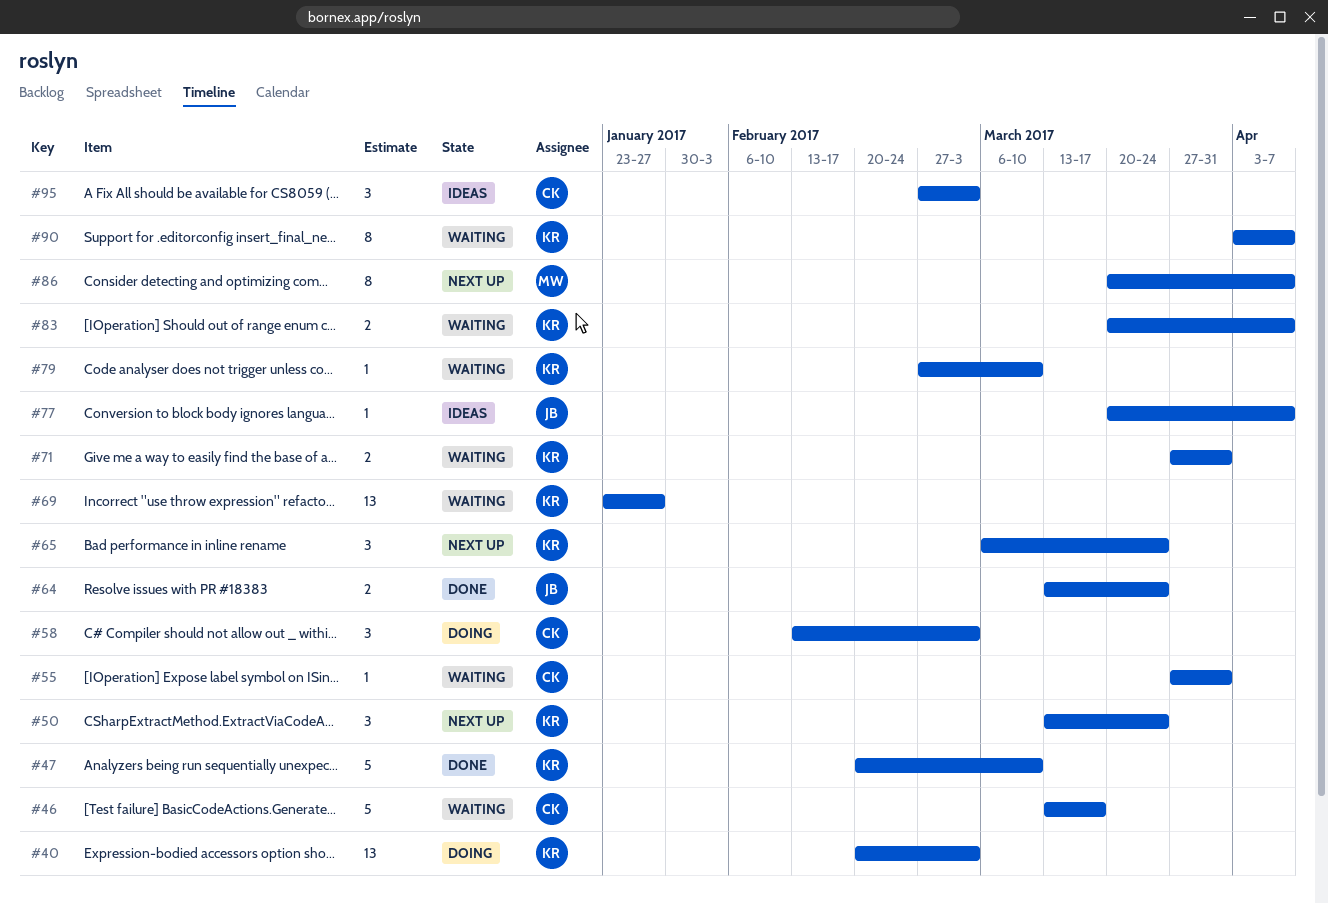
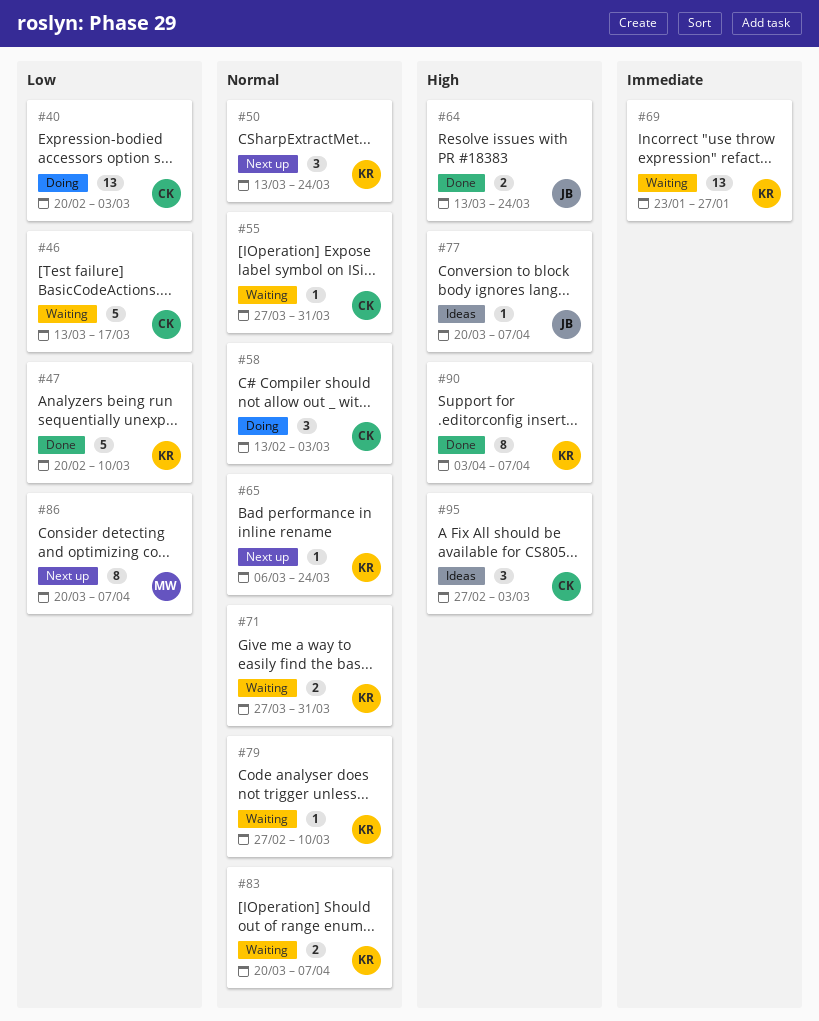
#40, owner: KR -> CK
#65, estimate: 3 -> 1
#90, status: Waiting -> Done

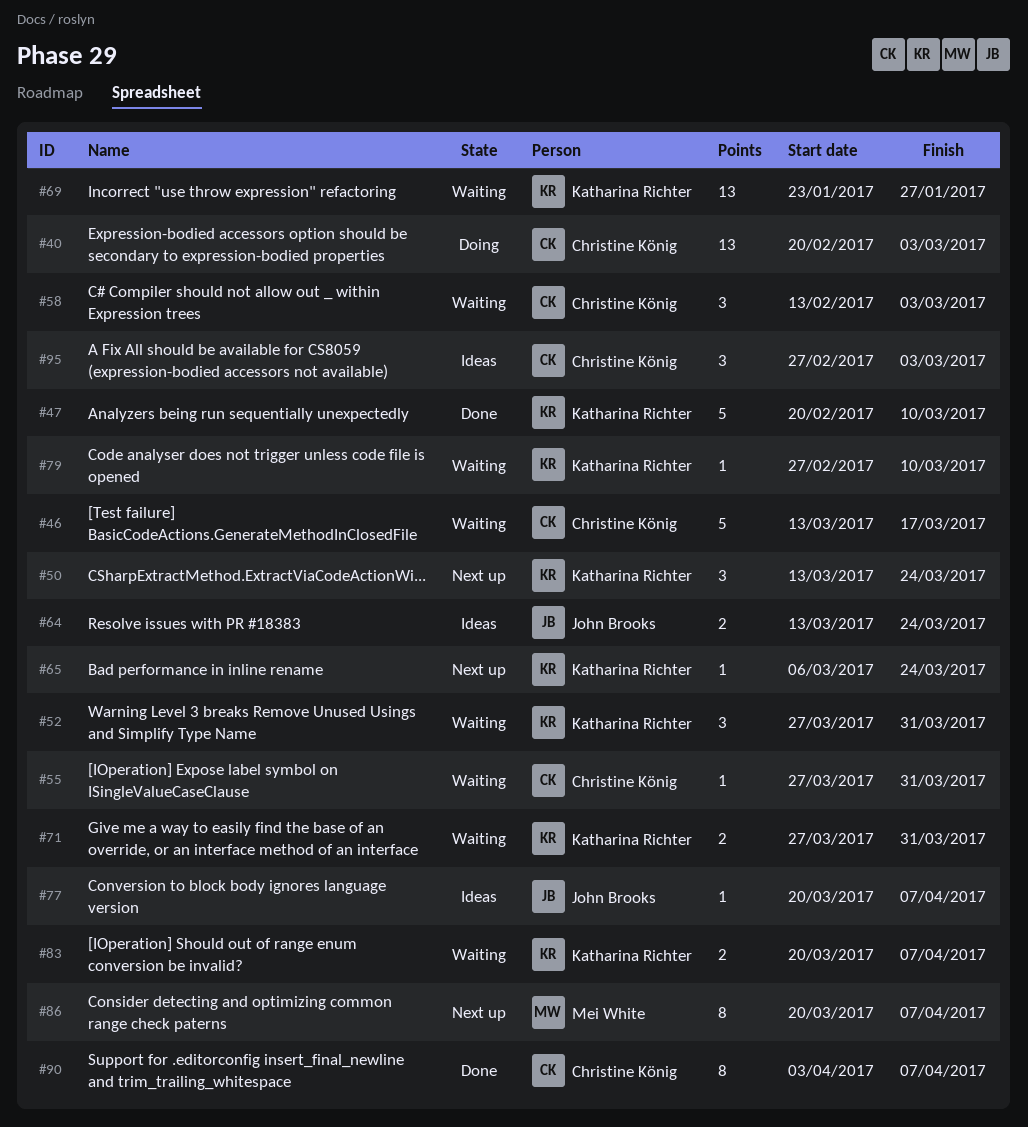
#52: none -> present
#58, status: Doing -> Waiting
#64, status: Done -> Ideas
#90, owner: Katharina Richter -> Christine König

